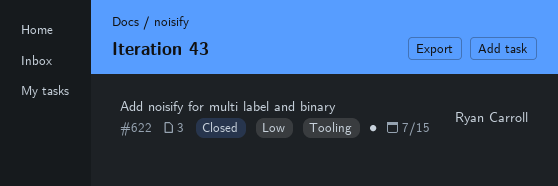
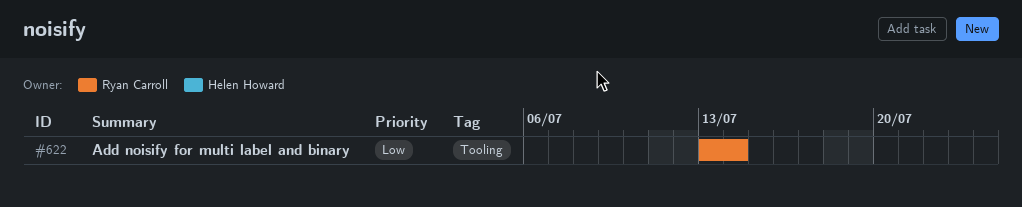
#622, due: Jul 15 -> Jul 14

